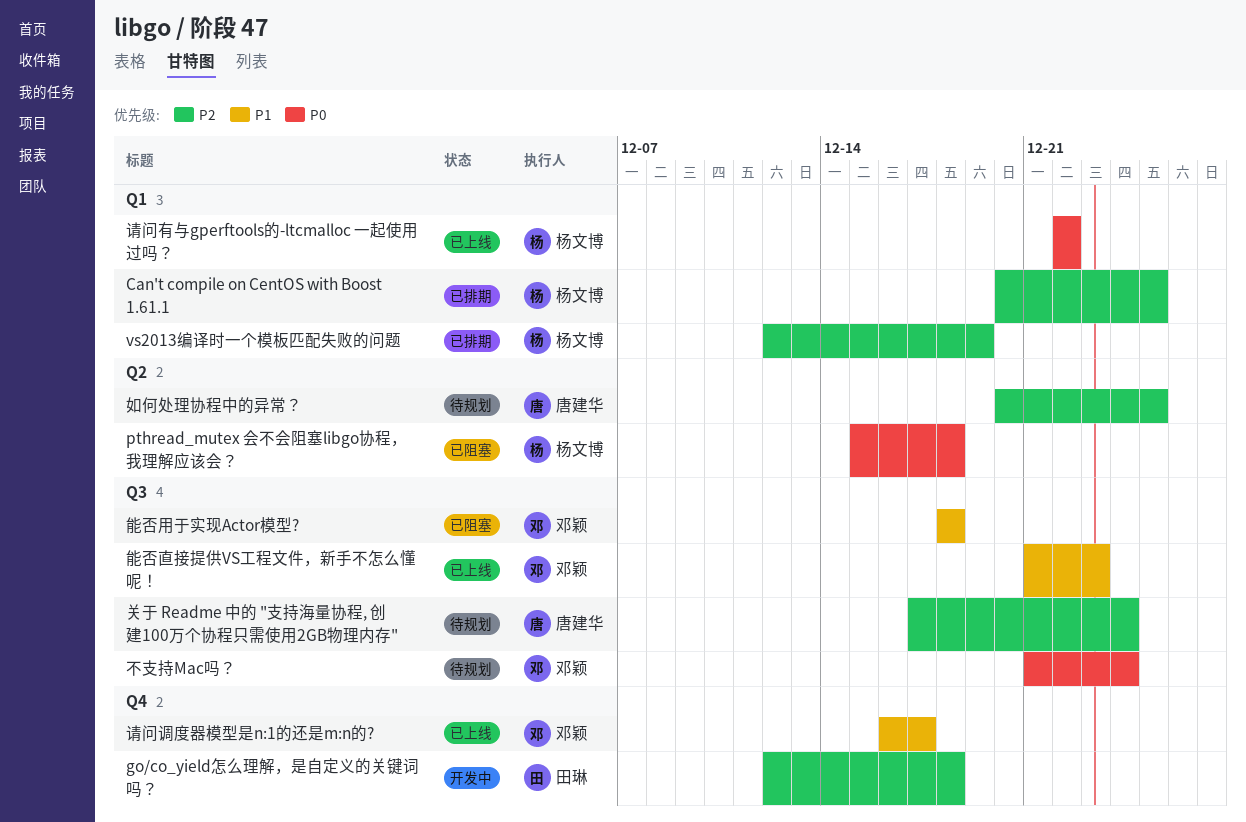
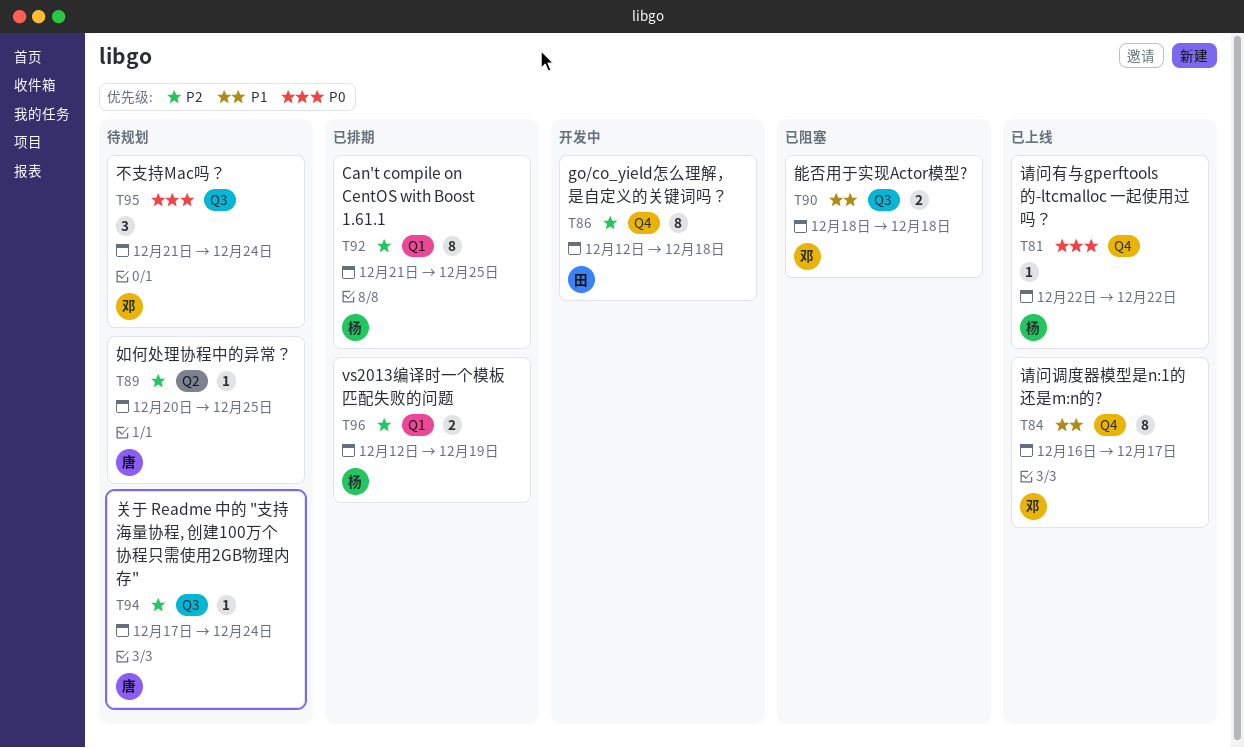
Can't compile on CentOS with Boost 1.61.1, start: Dec 20 -> Dec 21
pthread_mutex 会不会阻塞libgo协程，我理解应该会？: present -> none
能否直接提供VS工程文件，新手不怎么懂呢！: present -> none
请问有与gperftools的-ltcmalloc 一起使用过吗？, label: Q1 -> Q4

